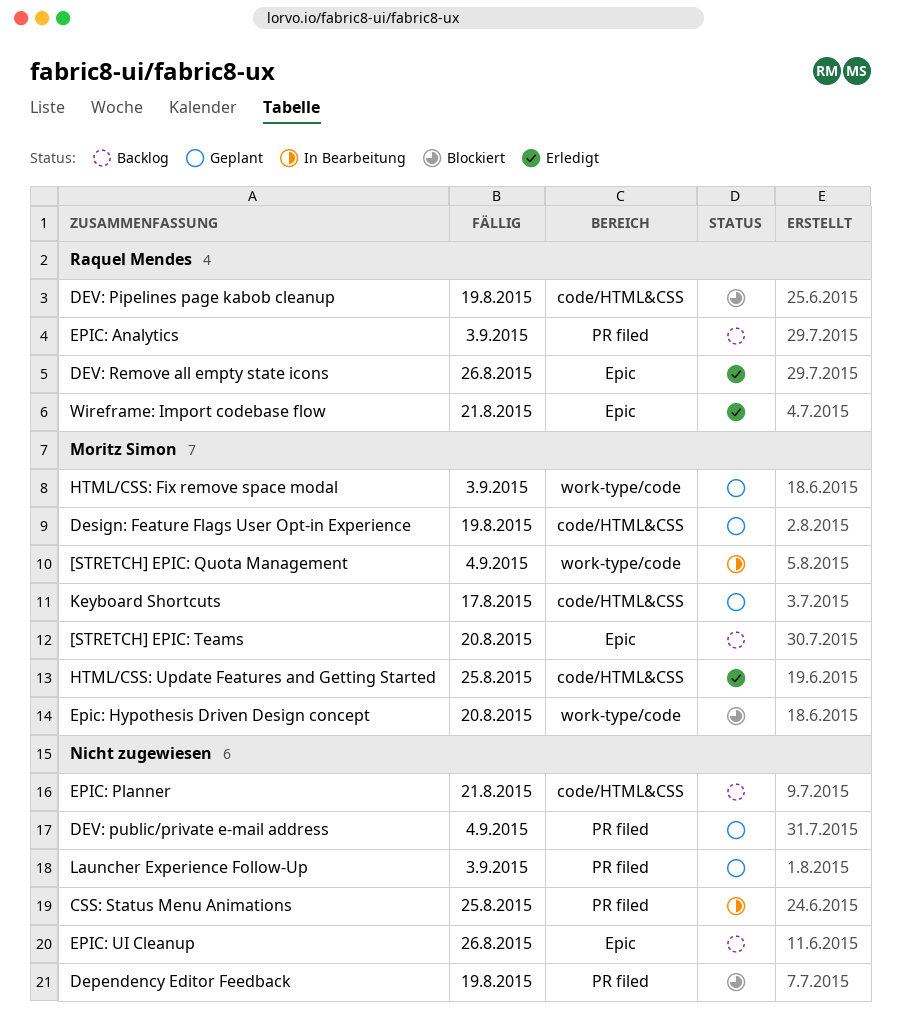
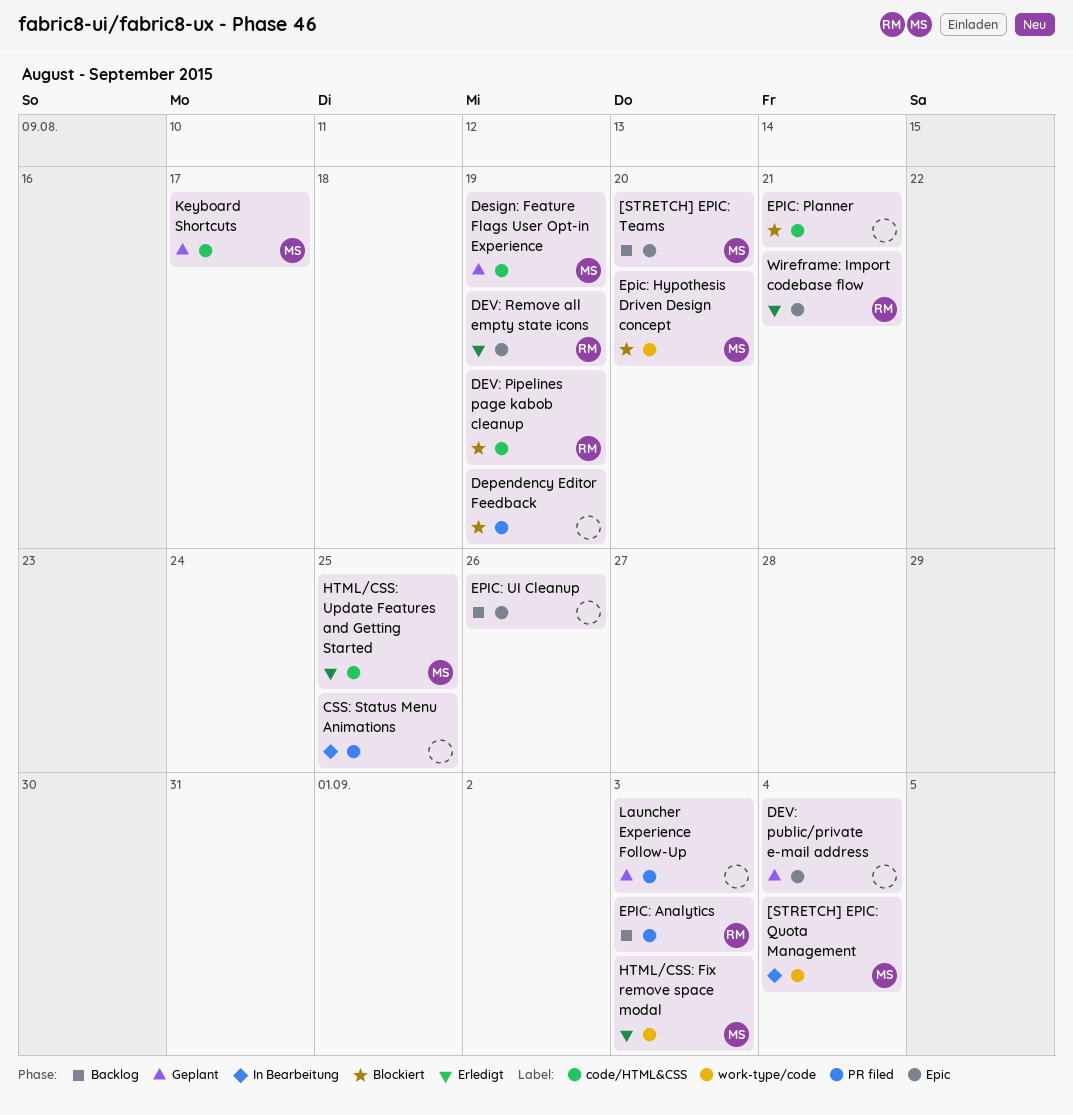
DEV: public/private e-mail address, label: PR filed -> Epic
DEV: Remove all empty state icons, due: Aug 26 -> Aug 19
EPIC: Planner, status: Backlog -> Blockiert
HTML/CSS: Fix remove space modal, status: Geplant -> Erledigt

